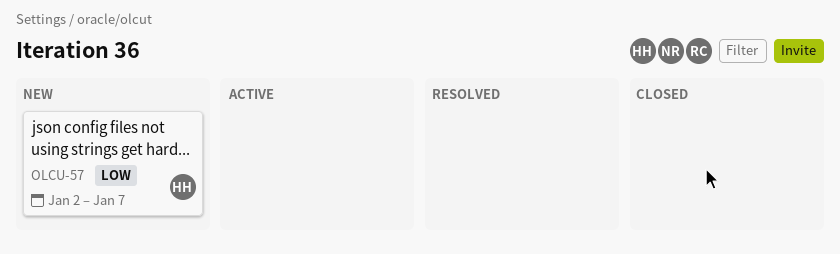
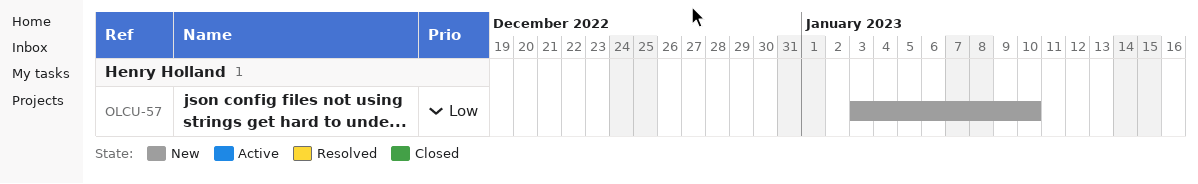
OLCU-57, start: Jan 2 -> Jan 3
OLCU-57, due: Jan 7 -> Jan 10

